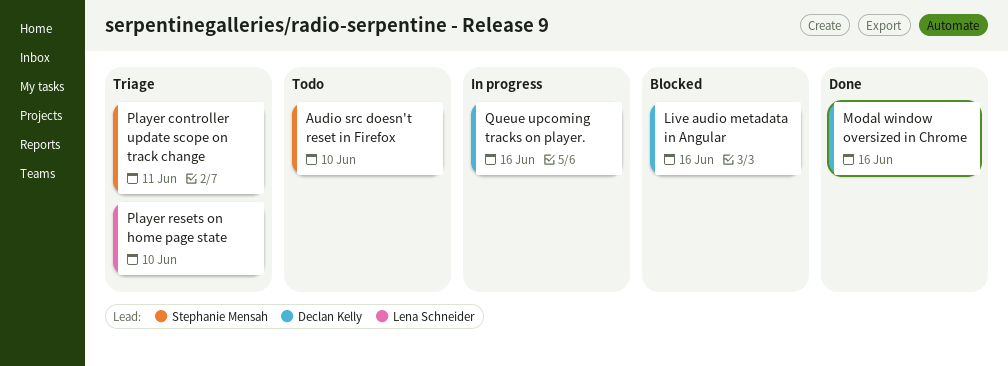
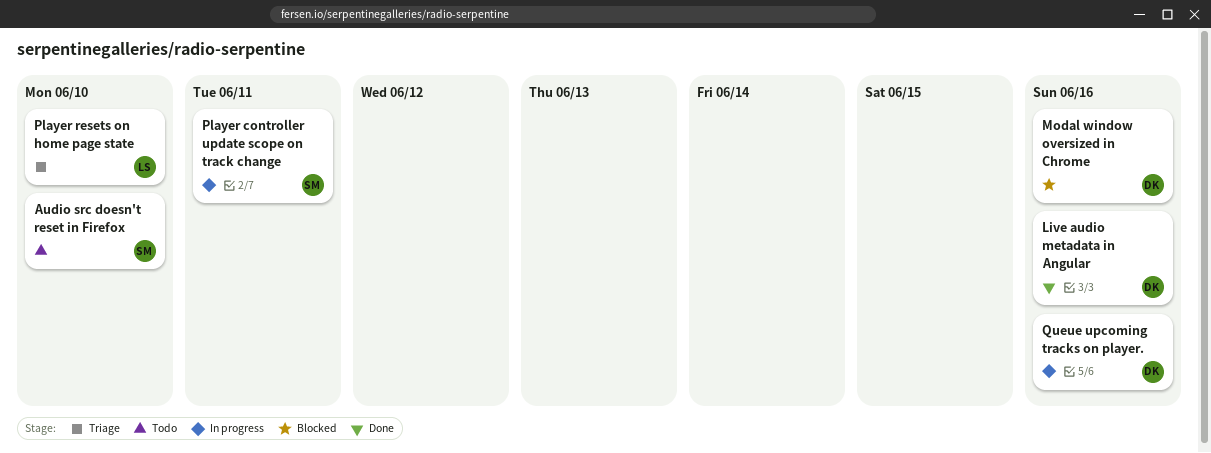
Live audio metadata in Angular, status: Blocked -> Done
Modal window oversized in Chrome, status: Done -> Blocked
Player controller update scope on track change, status: Triage -> In progress

